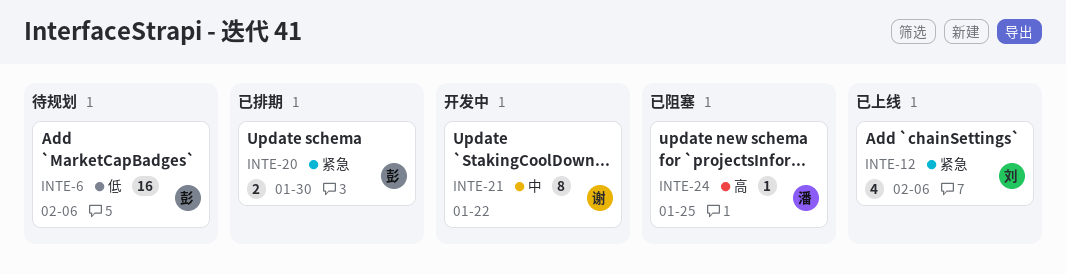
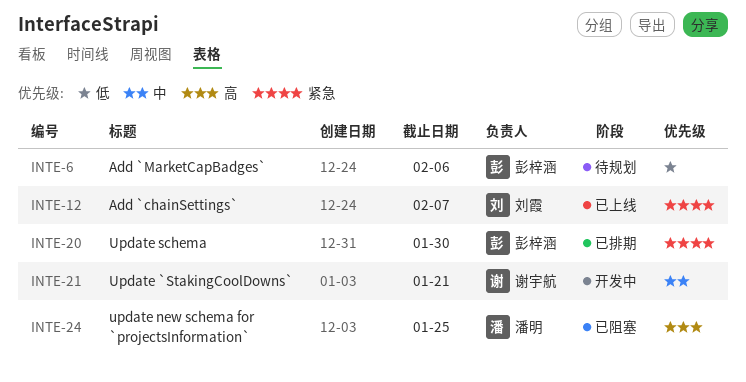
INTE-12, due: Feb 6 -> Feb 7
INTE-21, due: Jan 22 -> Jan 21

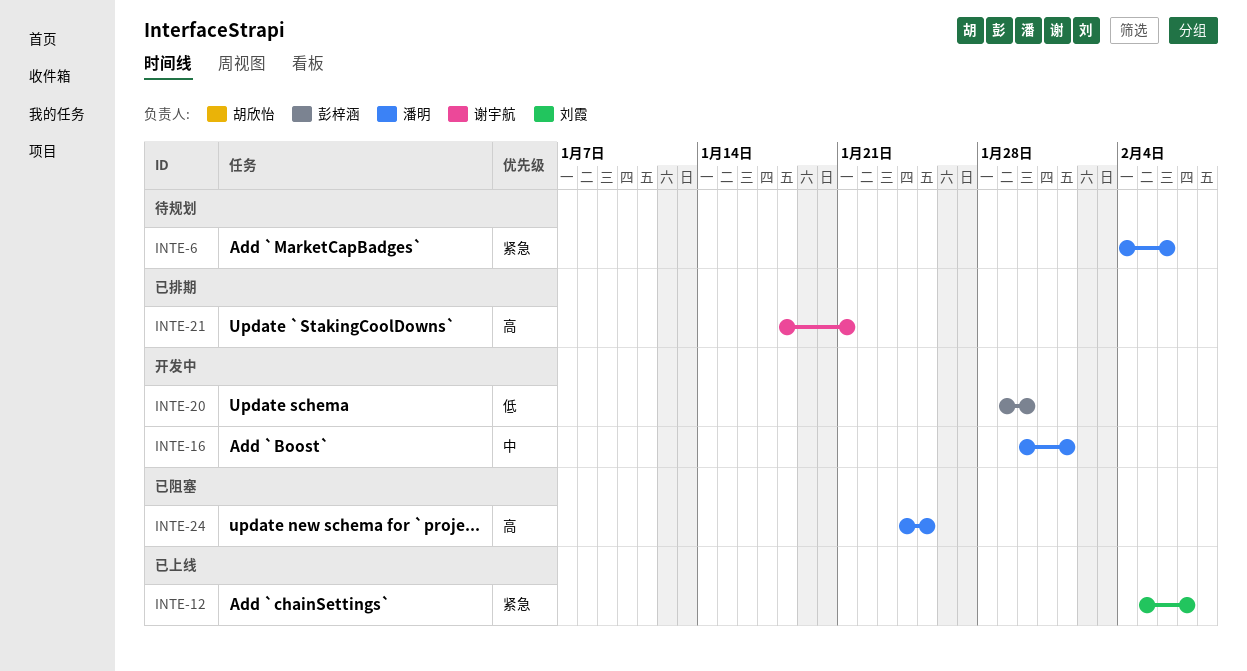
INTE-6, owner: 彭梓涵 -> 潘明
INTE-6, priority: 低 -> 紧急
INTE-16: none -> present
INTE-20, status: 已排期 -> 开发中
INTE-20, priority: 紧急 -> 低
INTE-21, status: 开发中 -> 已排期
INTE-21, priority: 中 -> 高

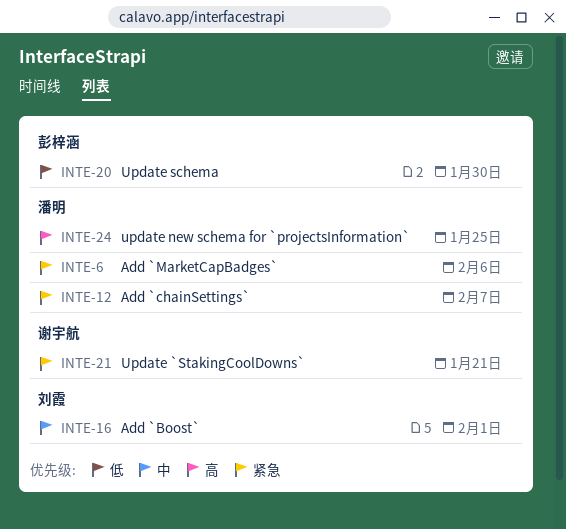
INTE-12, owner: 刘霞 -> 潘明
INTE-16, owner: 潘明 -> 刘霞
INTE-21, priority: 高 -> 紧急

